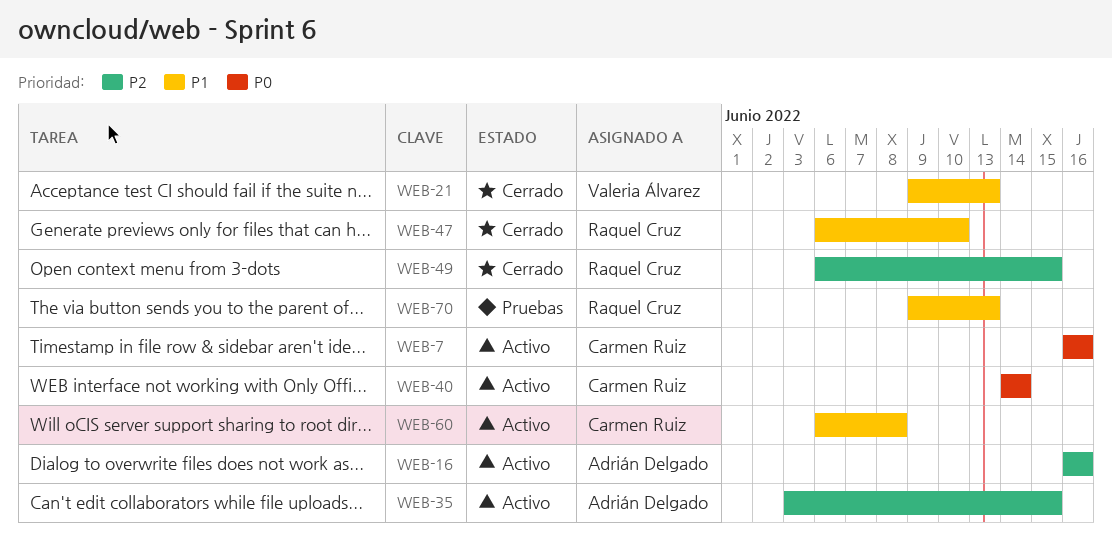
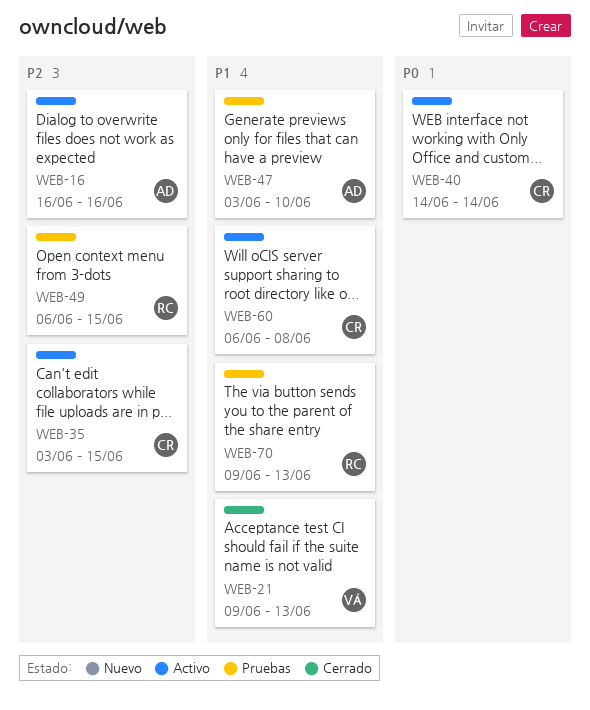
WEB-7: present -> none
WEB-35, owner: Adrián Delgado -> Carmen Ruiz
WEB-47, status: Cerrado -> Pruebas
WEB-47, owner: Raquel Cruz -> Adrián Delgado
WEB-47, start: Jun 6 -> Jun 3
WEB-49, status: Cerrado -> Pruebas

